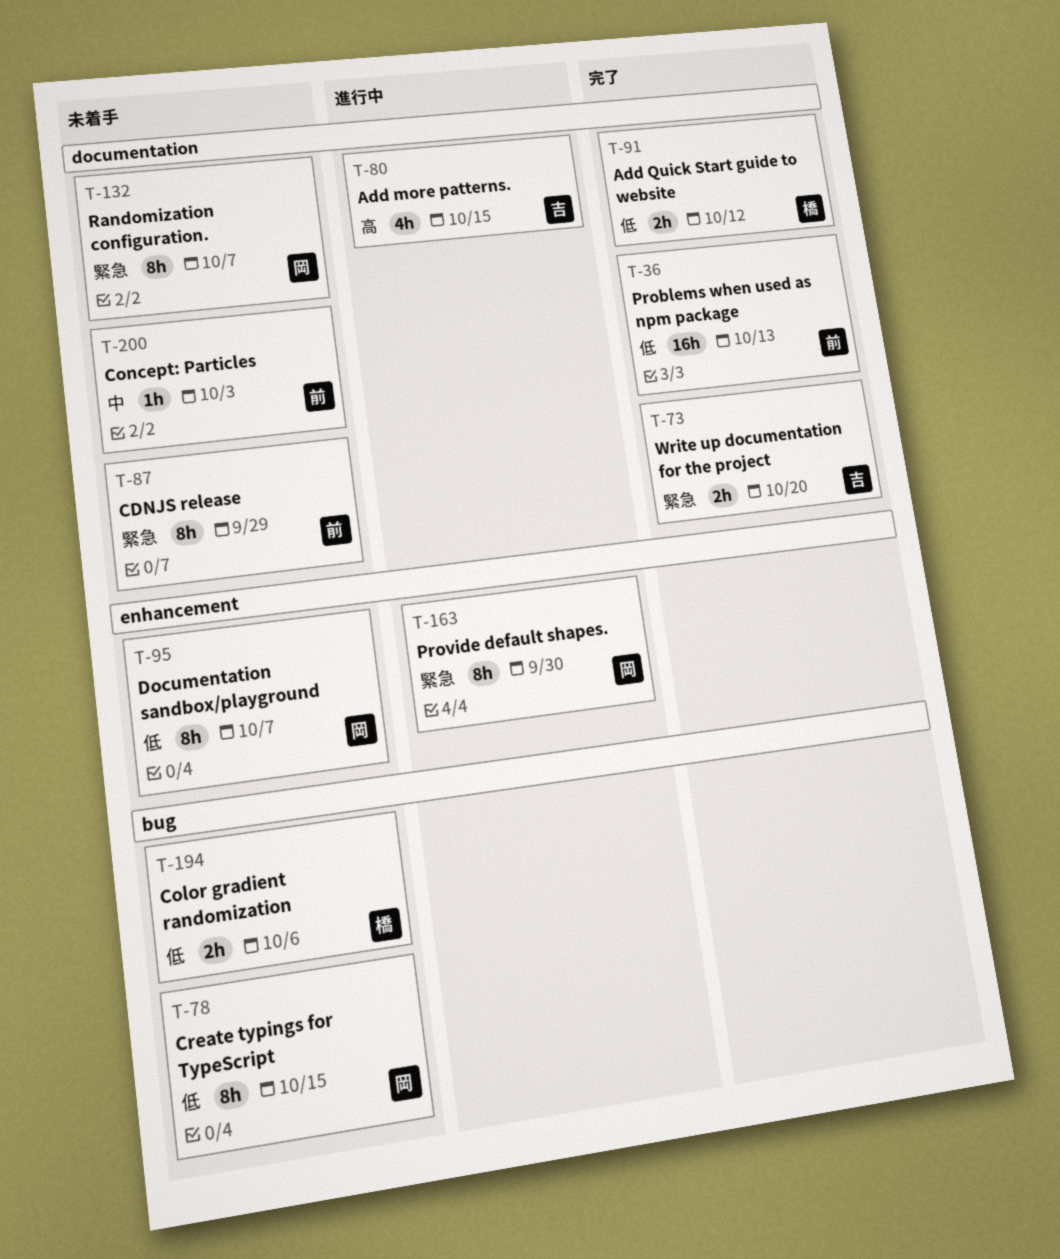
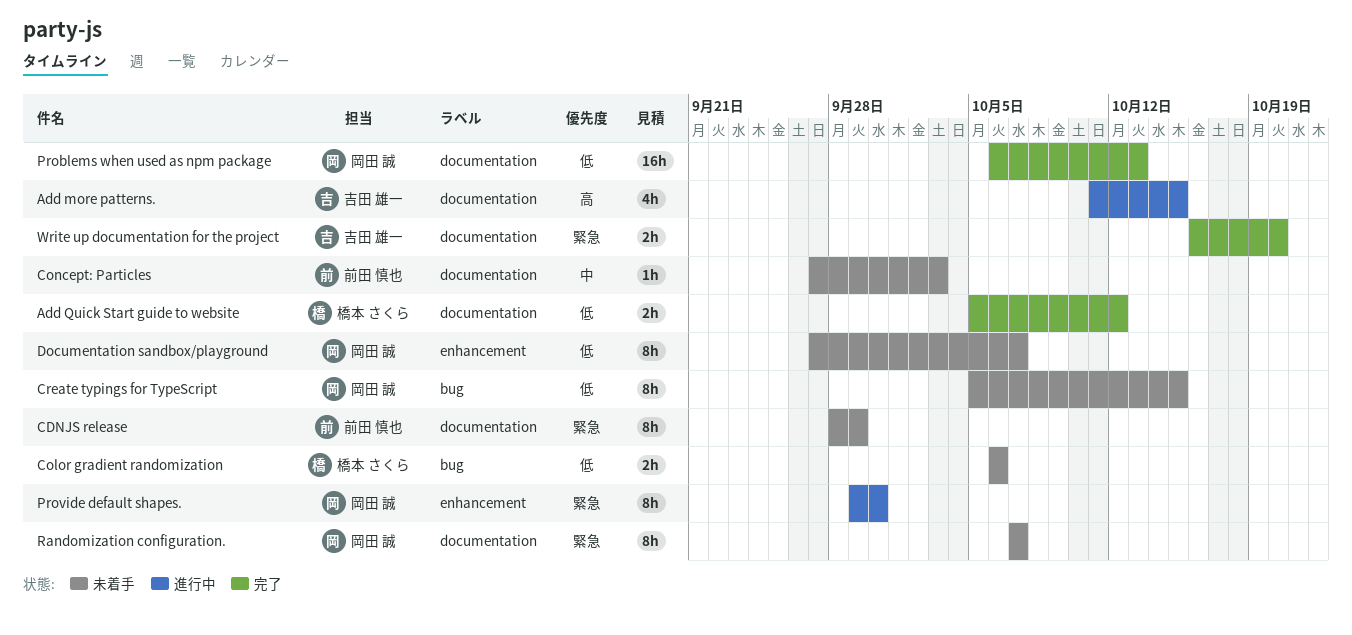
Problems when used as npm package, owner: 前田 慎也 -> 岡田 誠

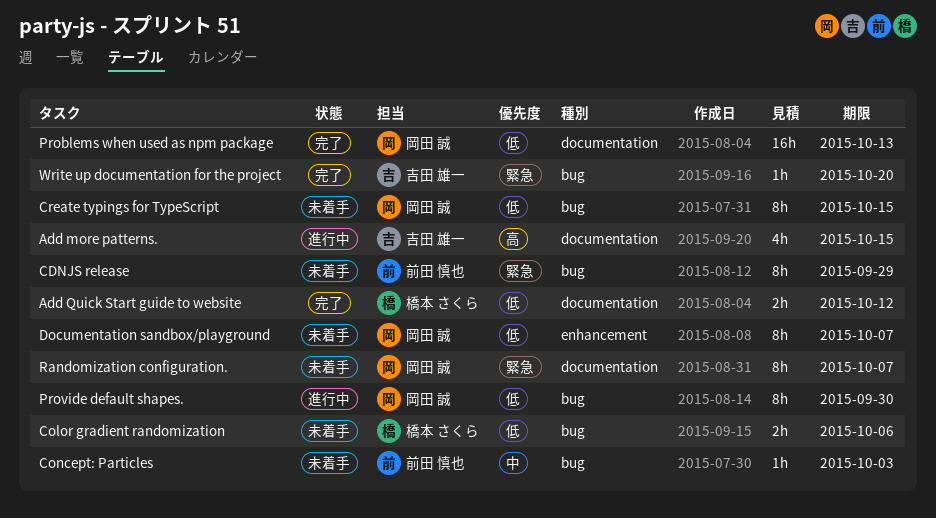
CDNJS release, label: documentation -> bug
Concept: Particles, label: documentation -> bug
Provide default shapes., priority: 緊急 -> 低
Provide default shapes., label: enhancement -> bug
Write up documentation for the project, label: documentation -> bug
Write up documentation for the project, estimate: 2h -> 1h

